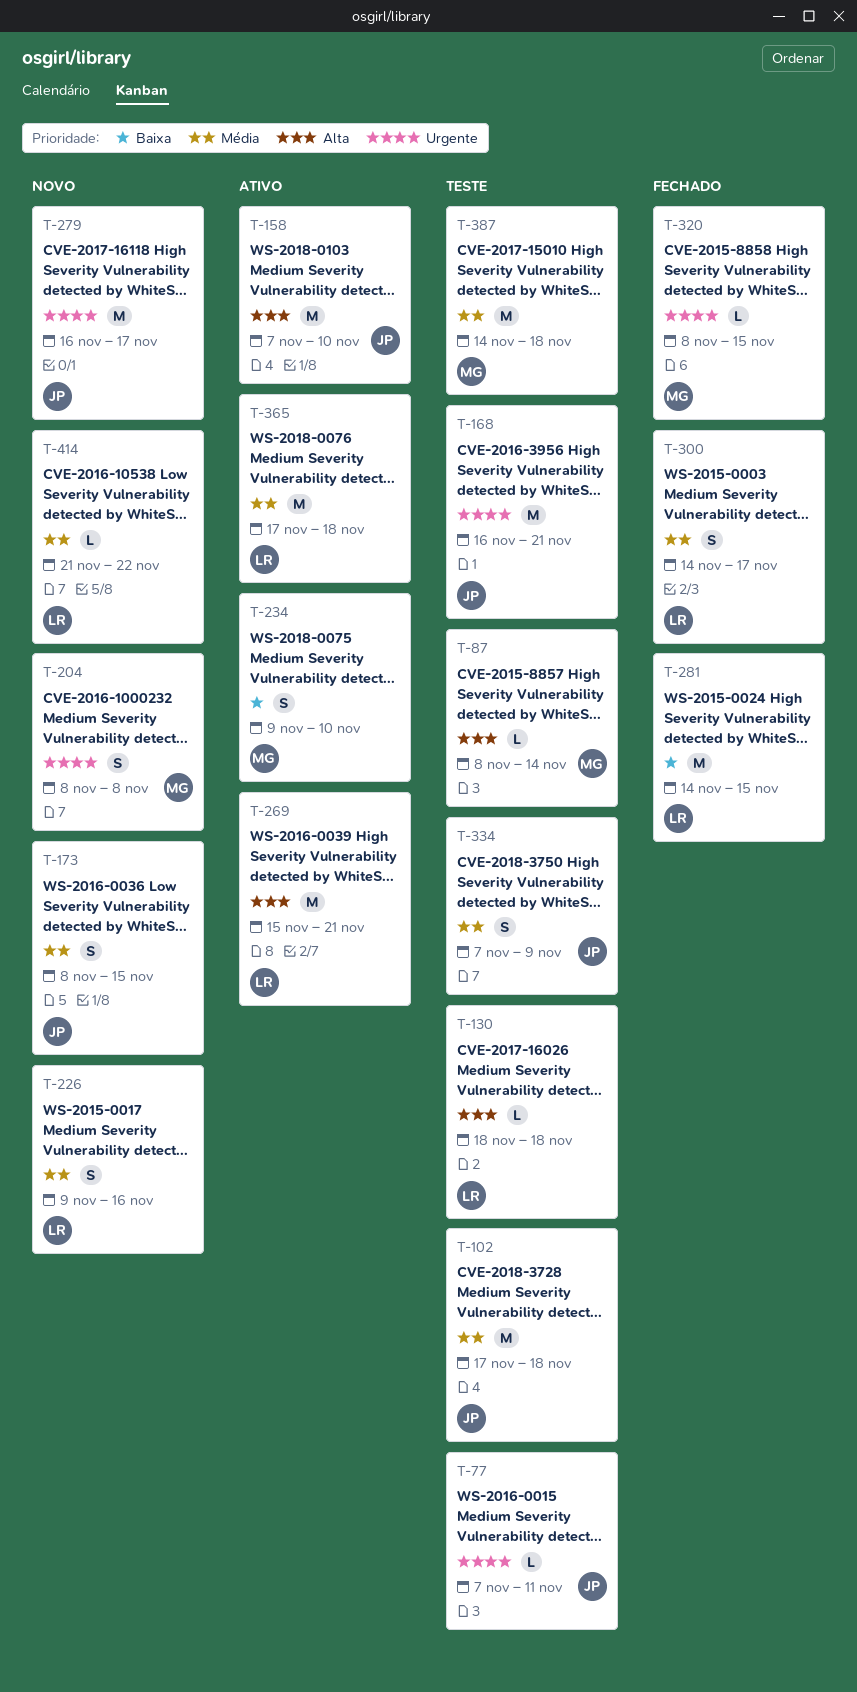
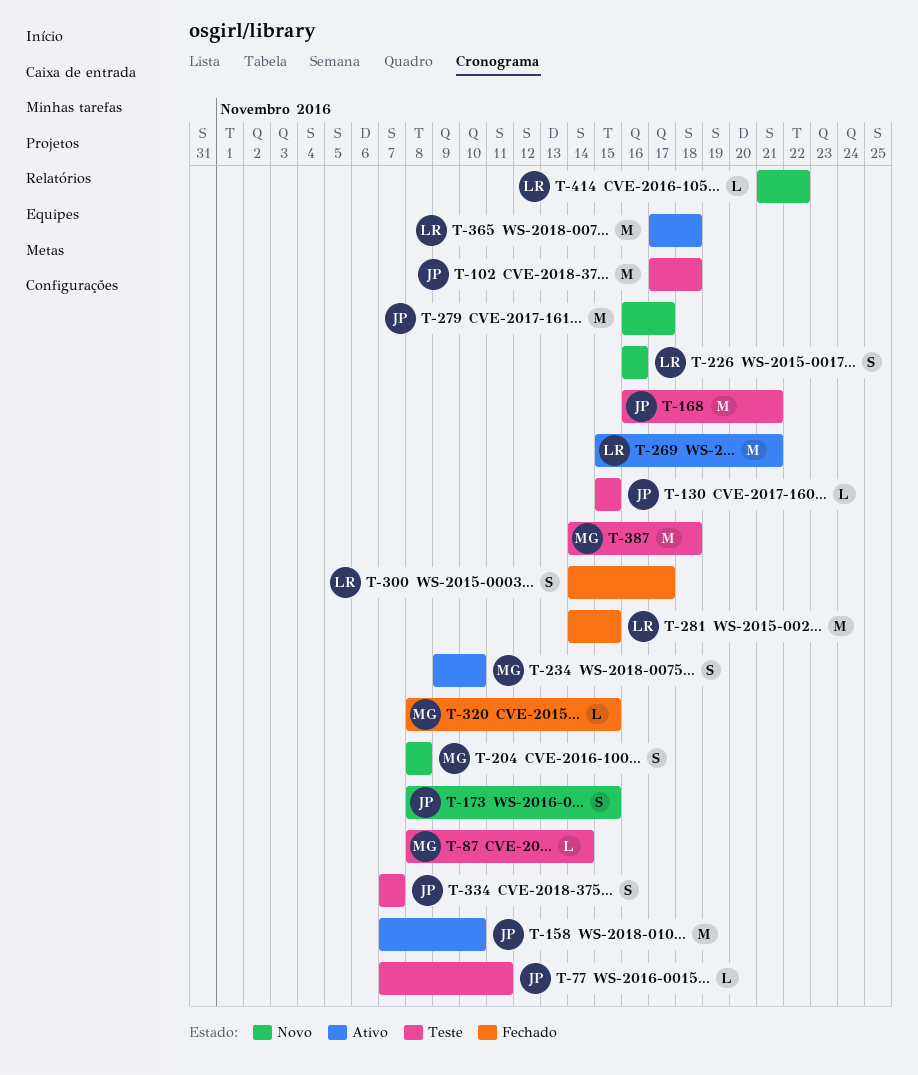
T-130, owner: LR -> JP
T-130, start: Nov 18 -> Nov 15
T-130, due: Nov 18 -> Nov 15
T-226, start: Nov 9 -> Nov 16
T-334, due: Nov 9 -> Nov 7

